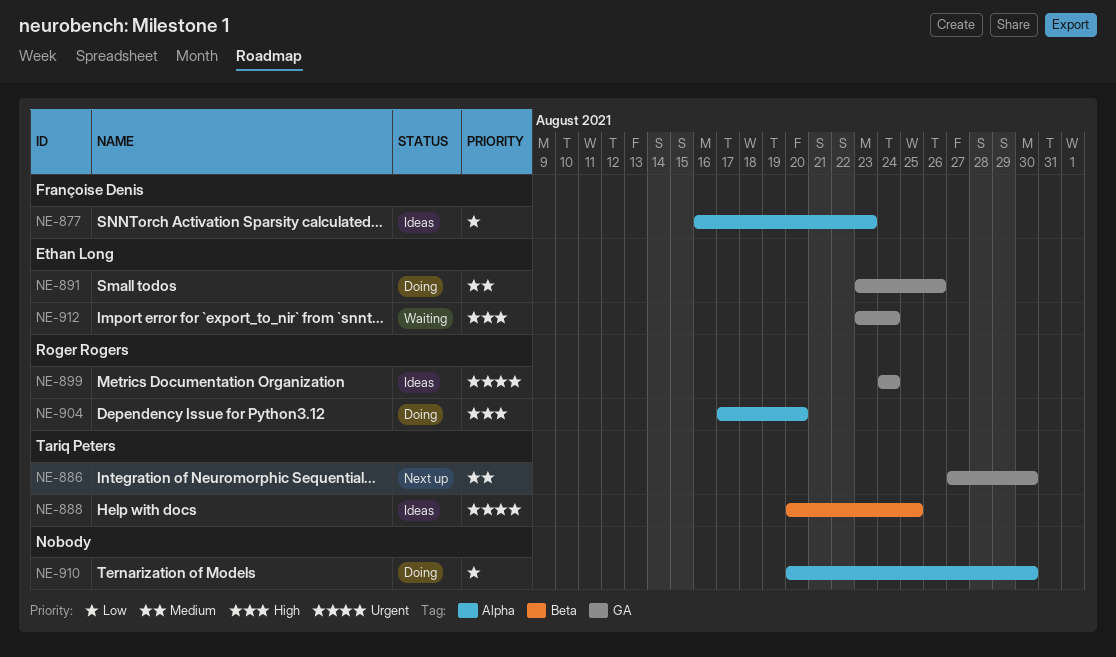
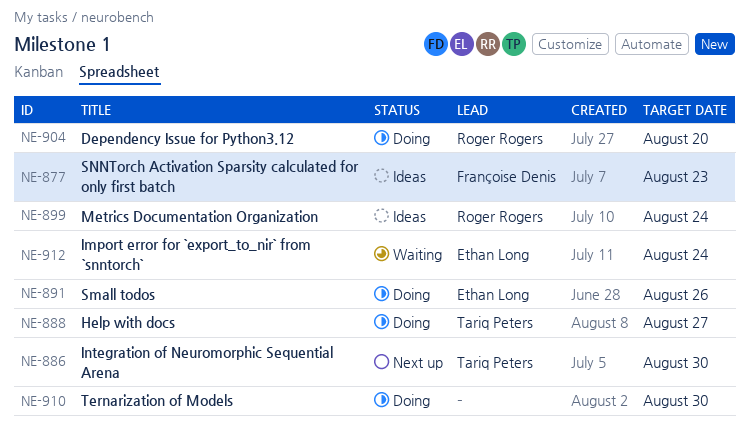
NE-888, status: Ideas -> Doing
NE-888, due: Aug 25 -> Aug 27

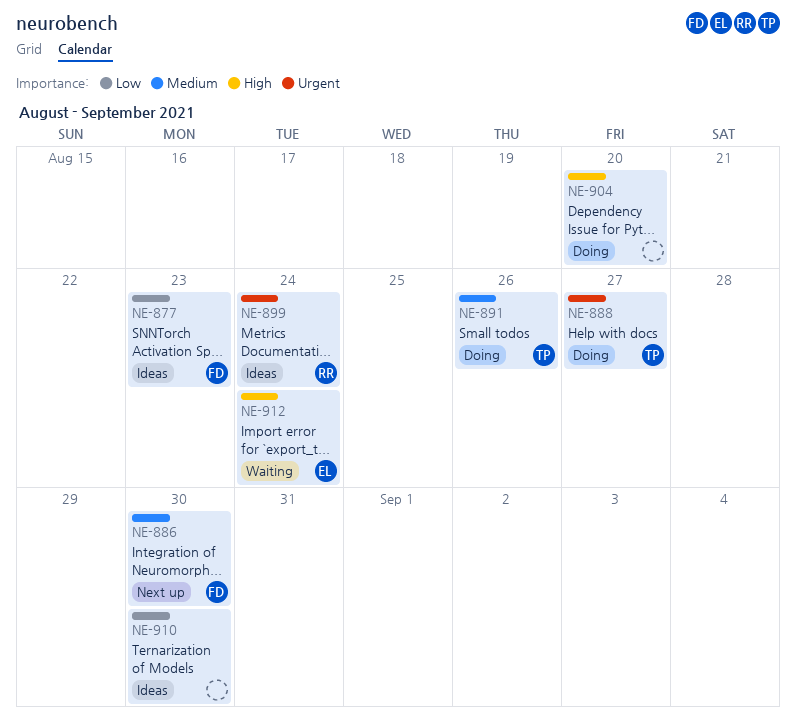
NE-886, owner: Tariq Peters -> Françoise Denis
NE-891, owner: Ethan Long -> Tariq Peters
NE-904, owner: Roger Rogers -> none
NE-910, status: Doing -> Ideas

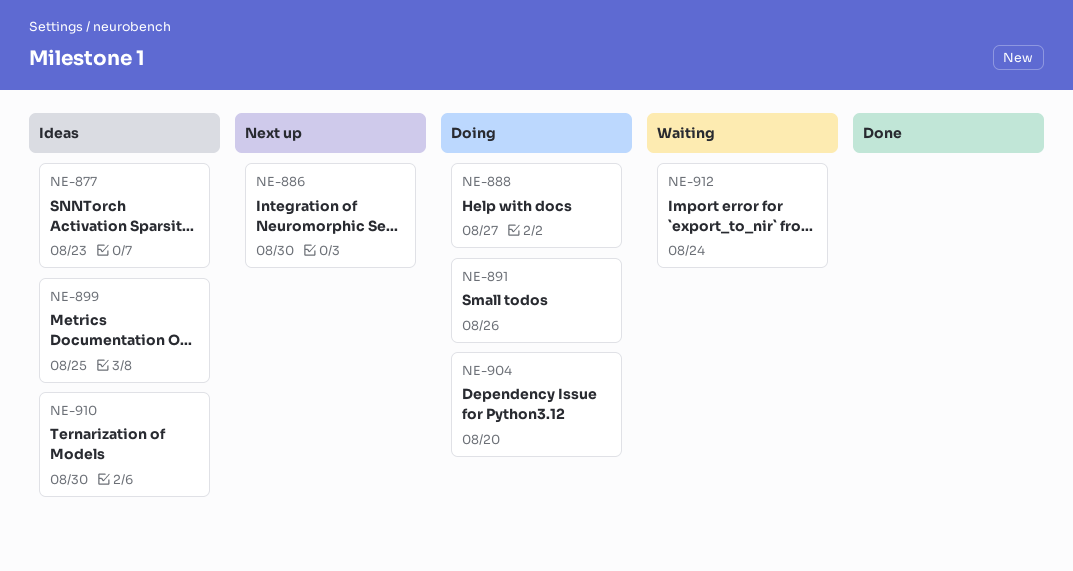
NE-899, due: Aug 24 -> Aug 25

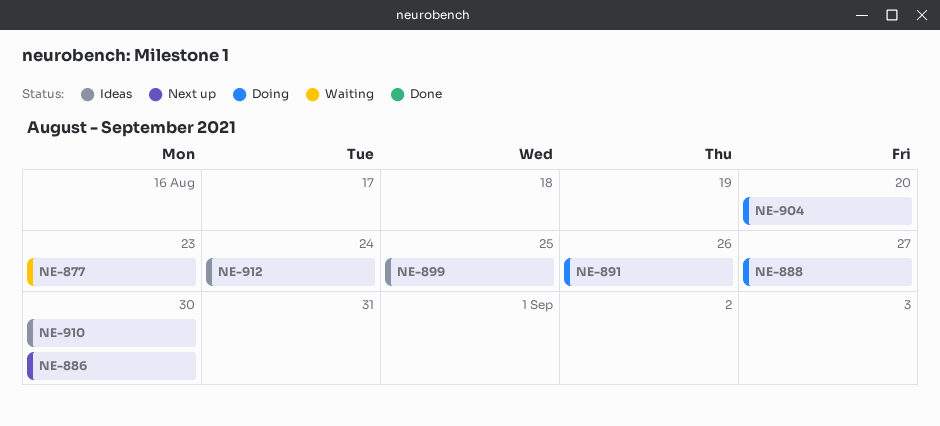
NE-877, status: Ideas -> Waiting
NE-912, status: Waiting -> Ideas

